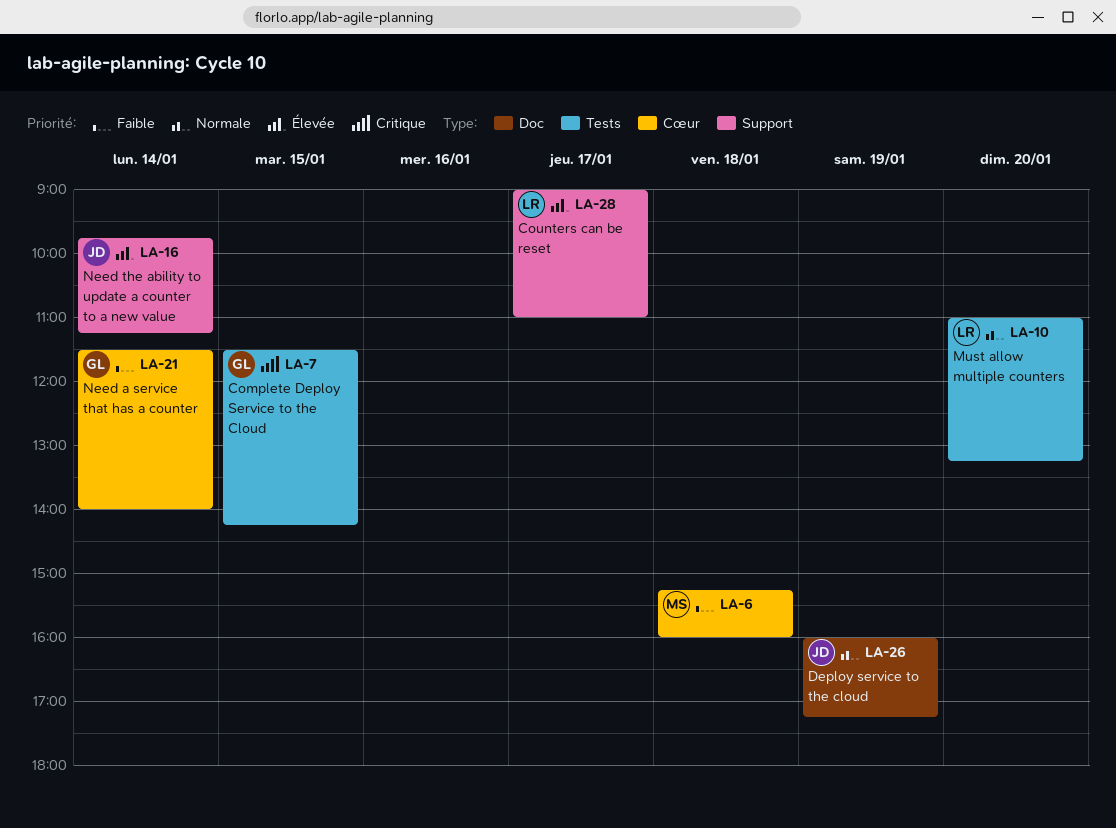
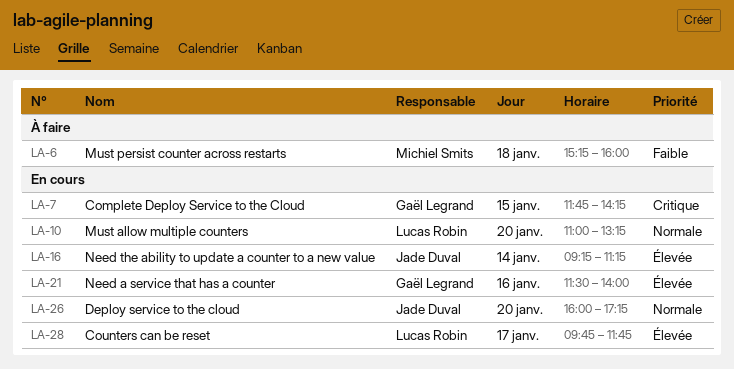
LA-7, begins: 11:30 -> 11:45
LA-16, begins: 09:45 -> 09:15
LA-21, priority: Faible -> Élevée
LA-21, day: Jan 14 -> Jan 16
LA-26, day: Jan 19 -> Jan 20
LA-28, begins: 09:00 -> 09:45
LA-28, ends: 11:00 -> 11:45

